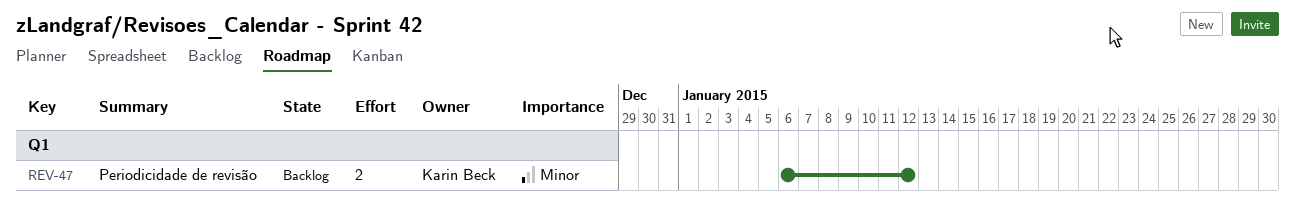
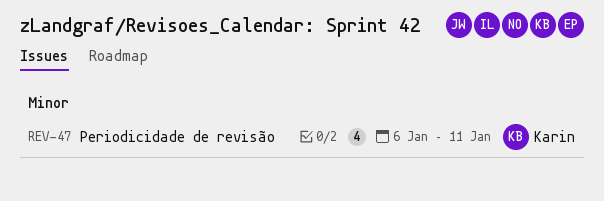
REV-47, estimate: 2 -> 4
REV-47, due: Jan 12 -> Jan 11

